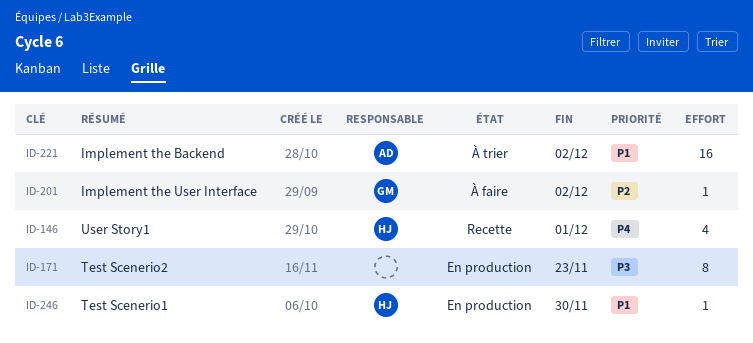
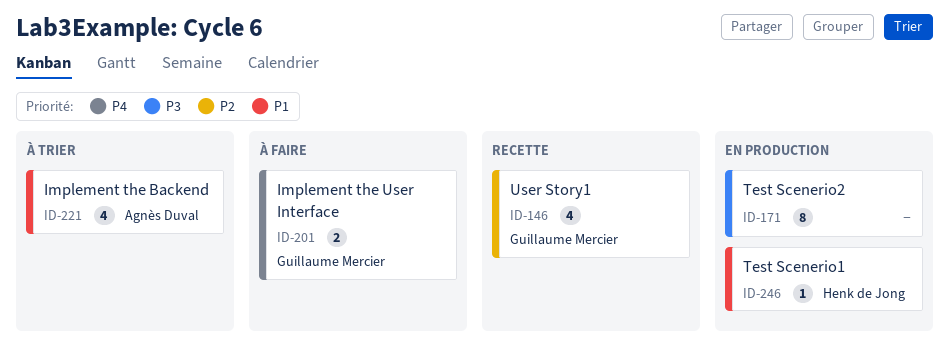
ID-146, owner: Henk de Jong -> Guillaume Mercier
ID-146, priority: P4 -> P2
ID-201, priority: P2 -> P4
ID-201, estimate: 1 -> 2
ID-221, estimate: 16 -> 4

